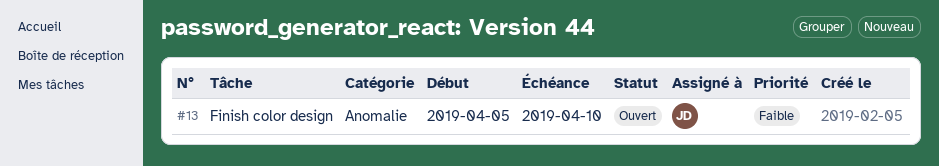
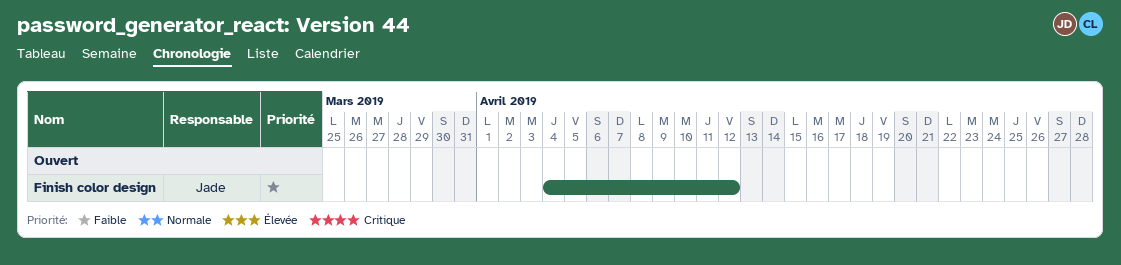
Finish color design, start: Apr 5 -> Apr 4
Finish color design, due: Apr 10 -> Apr 12

